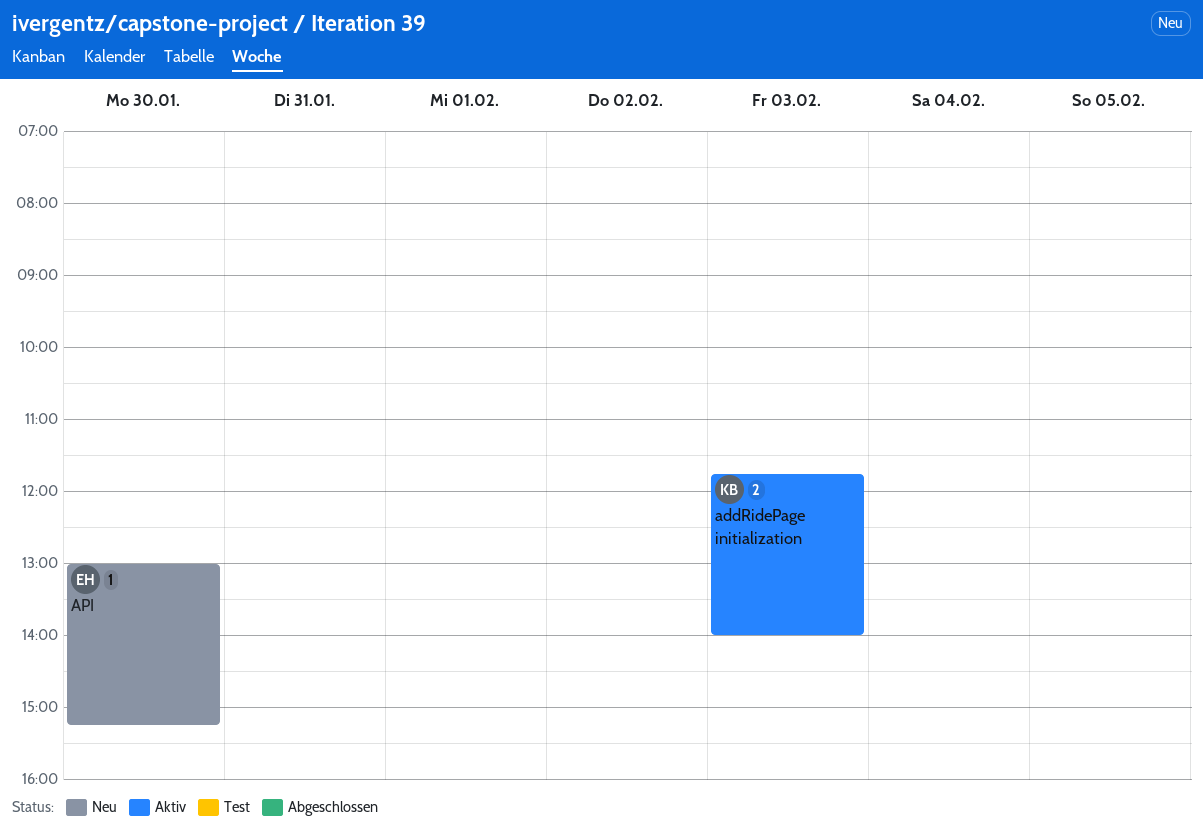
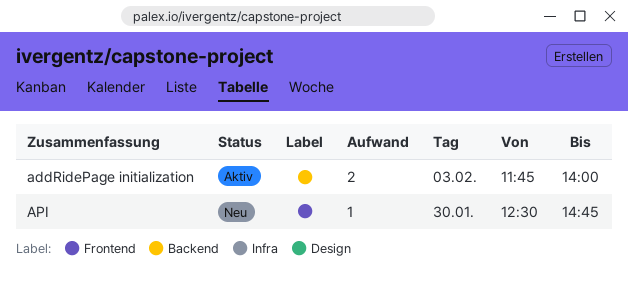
API, begins: 13:00 -> 12:30
API, ends: 15:15 -> 14:45

